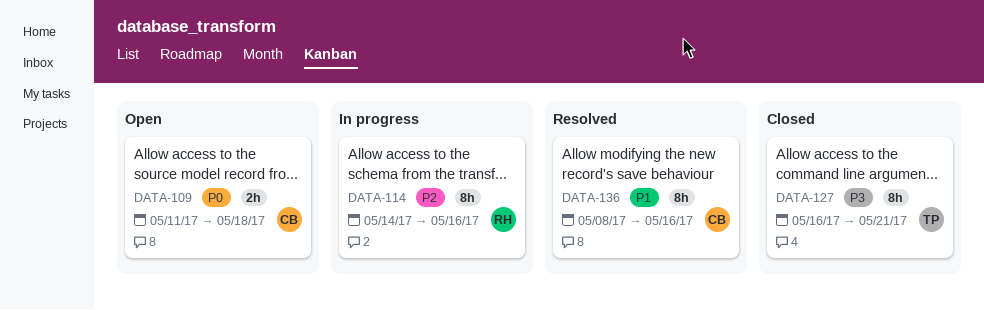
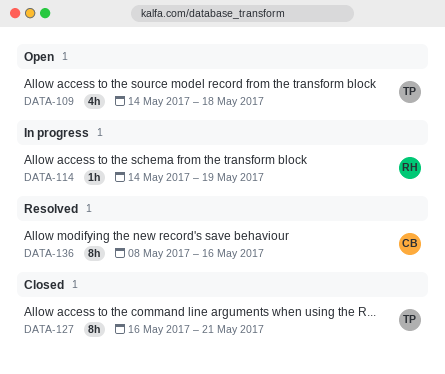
DATA-109, owner: CB -> TP
DATA-109, estimate: 2h -> 4h
DATA-109, start: May 11 -> May 14
DATA-114, estimate: 8h -> 1h
DATA-114, due: May 16 -> May 19

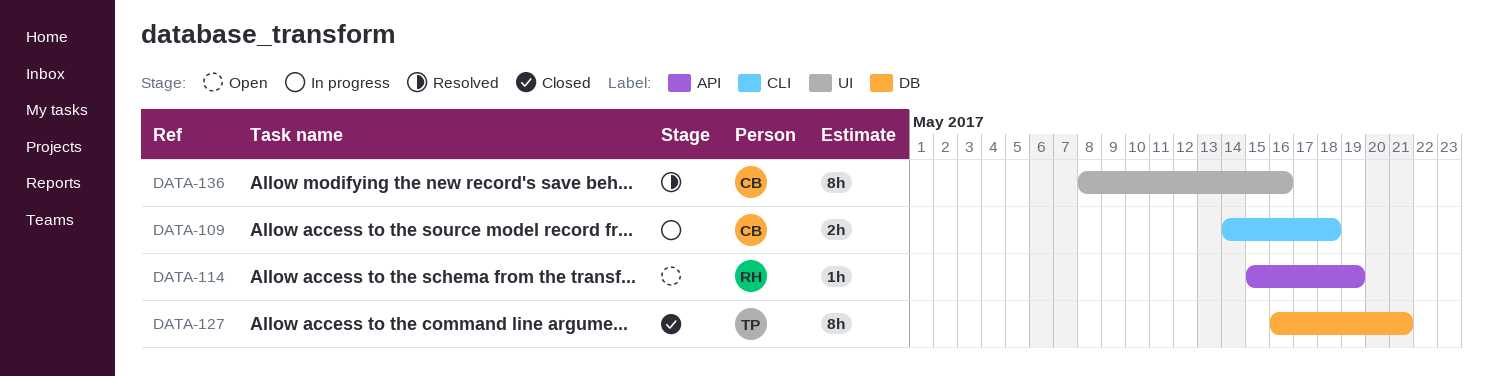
DATA-109, status: Open -> In progress
DATA-109, owner: TP -> CB
DATA-109, estimate: 4h -> 2h
DATA-114, status: In progress -> Open
DATA-114, start: May 14 -> May 15

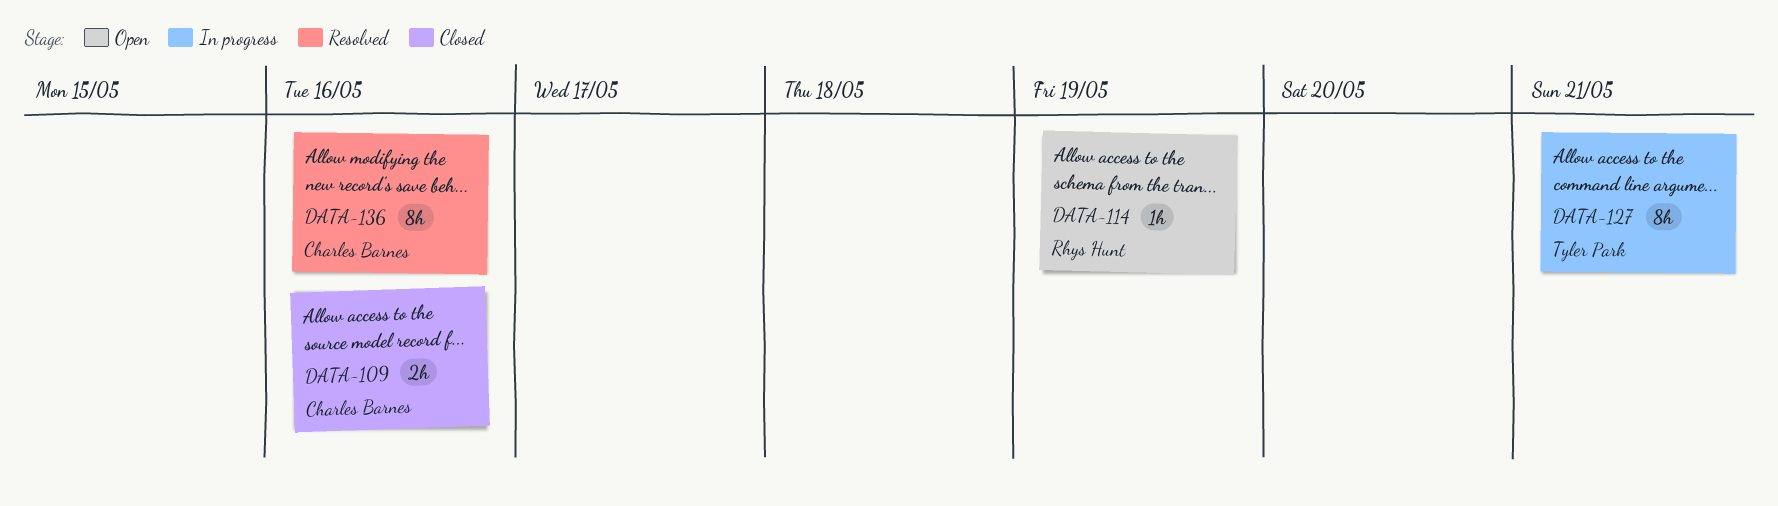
DATA-109, status: In progress -> Closed
DATA-109, due: May 18 -> May 16
DATA-127, status: Closed -> In progress

